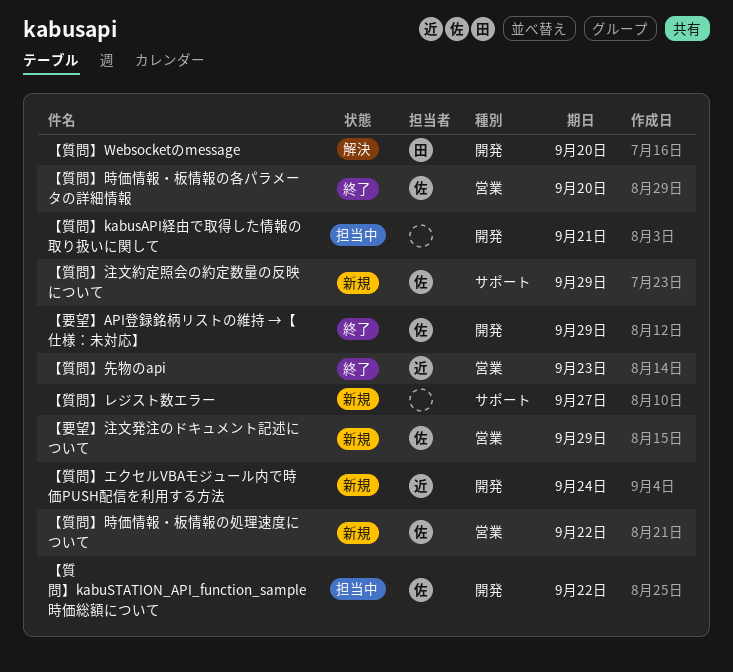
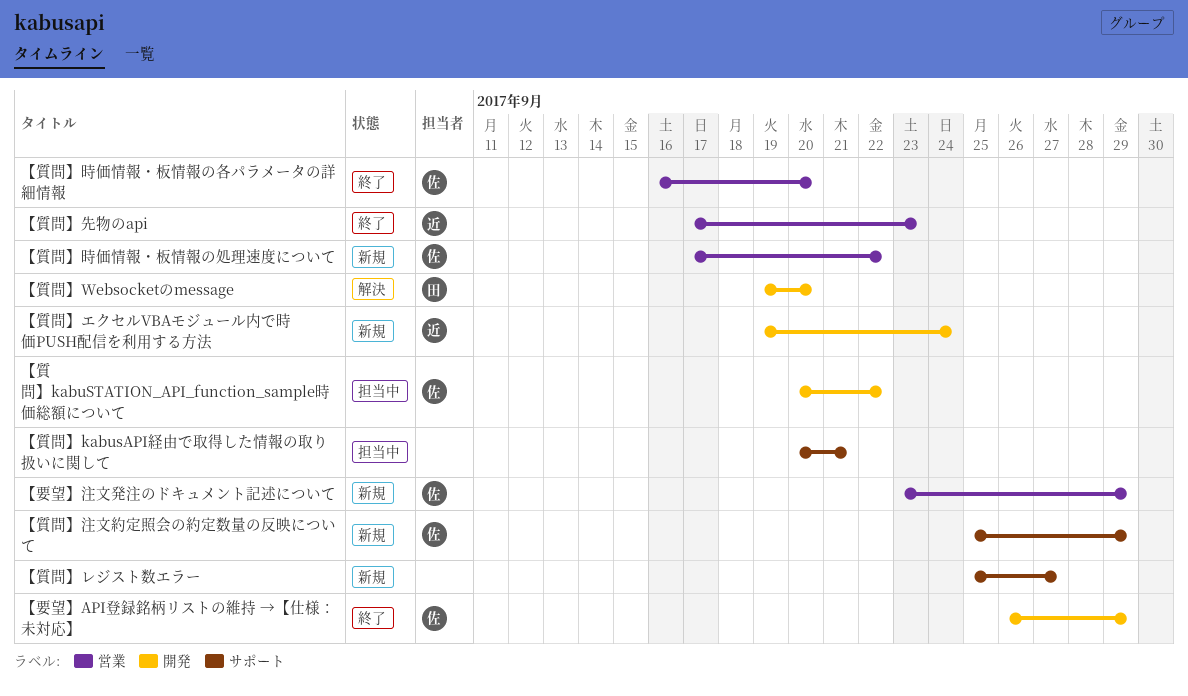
【質問】kabusAPI経由で取得した情報の取り扱いに関して, label: 開発 -> サポート

